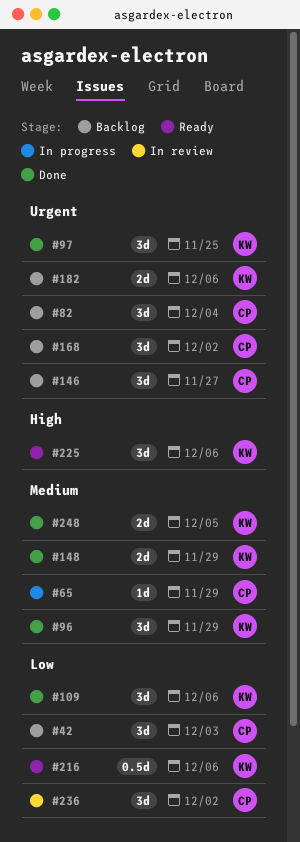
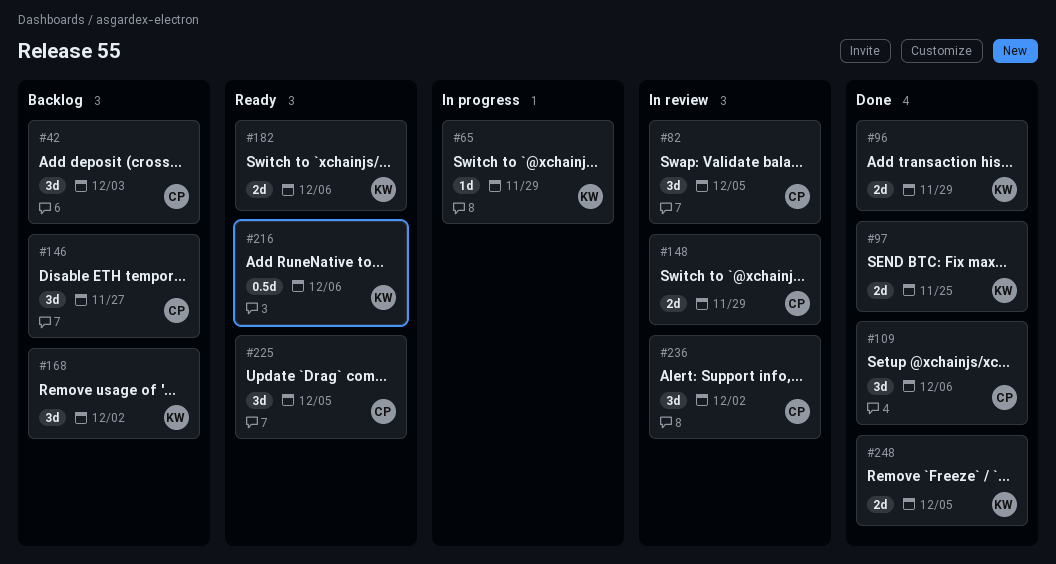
#65, owner: CP -> KW
#82, status: Backlog -> In review
#82, due: Dec 4 -> Dec 5
#96, estimate: 3d -> 2d
#97, estimate: 3d -> 2d
#109, owner: KW -> CP
#148, status: Done -> In review
#148, owner: KW -> CP
#168, owner: CP -> KW
#182, status: Backlog -> Ready
#225, owner: KW -> CP
#225, due: Dec 6 -> Dec 5

